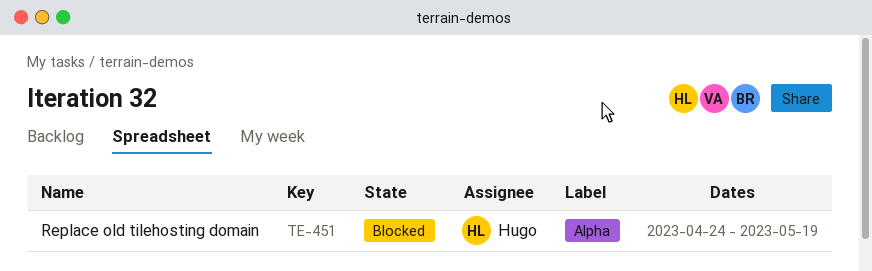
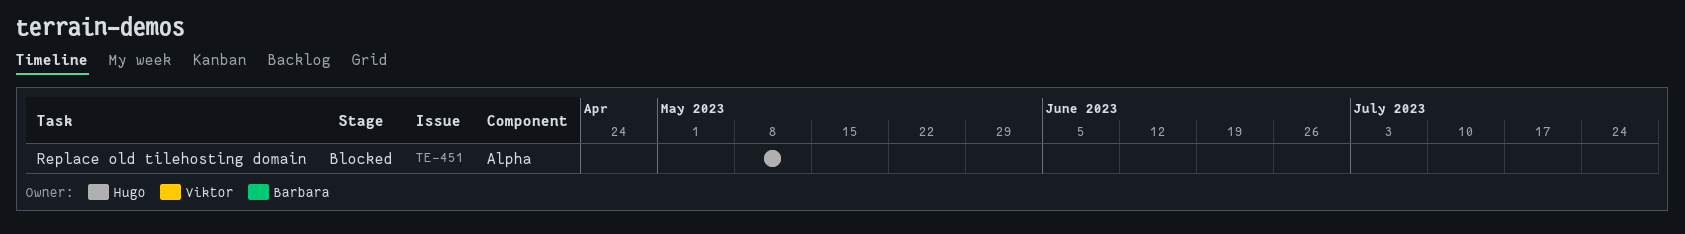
TE-451, start: Apr 24 -> May 8
TE-451, due: May 19 -> May 12

